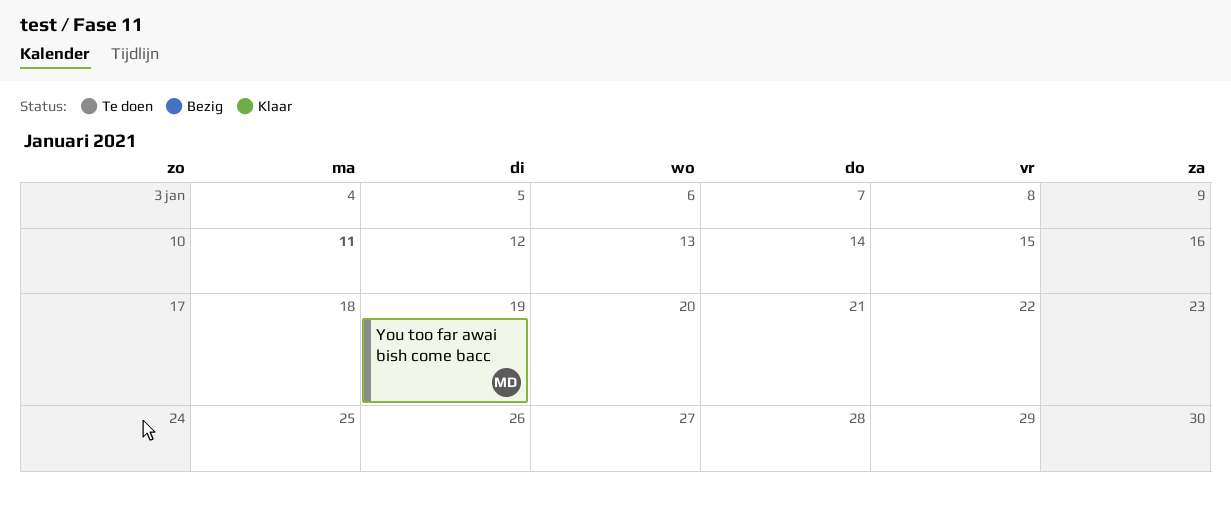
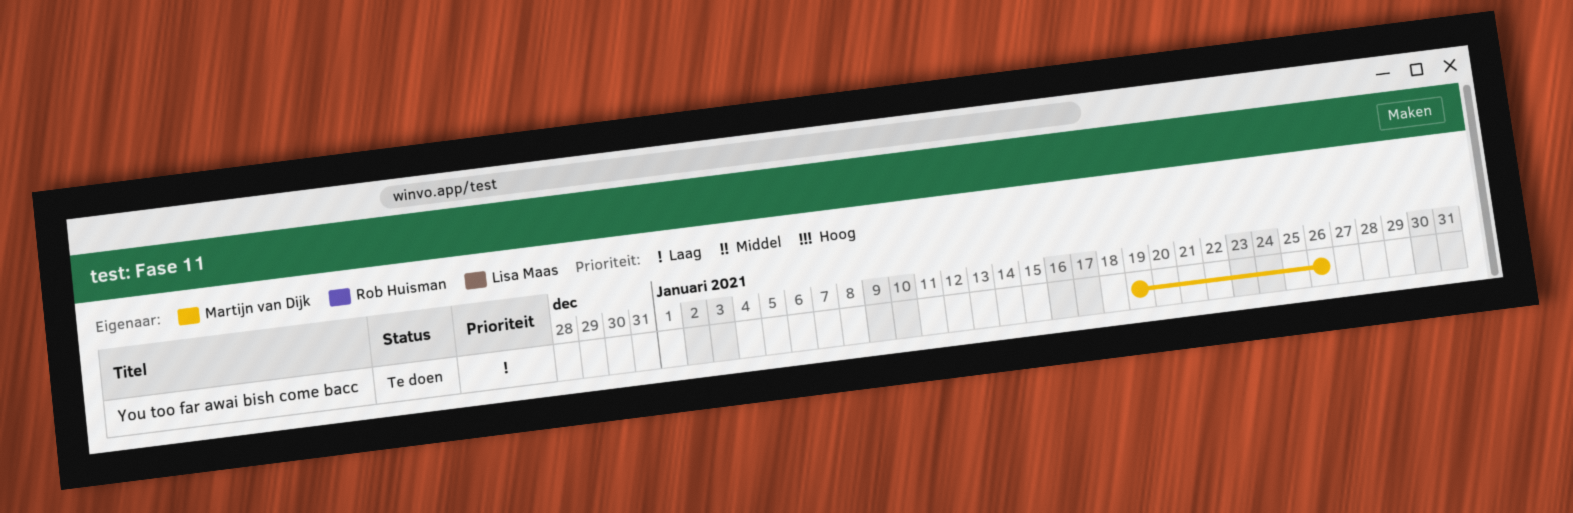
You too far awai bish come bacc, due: Jan 19 -> Jan 26

